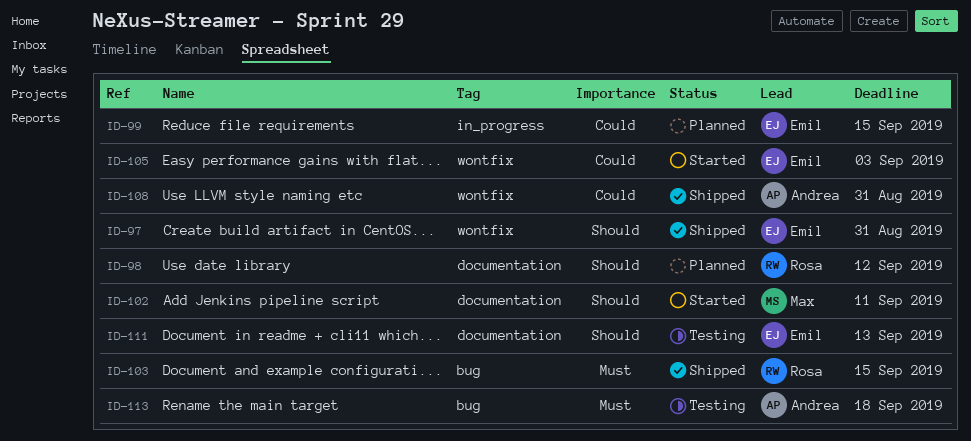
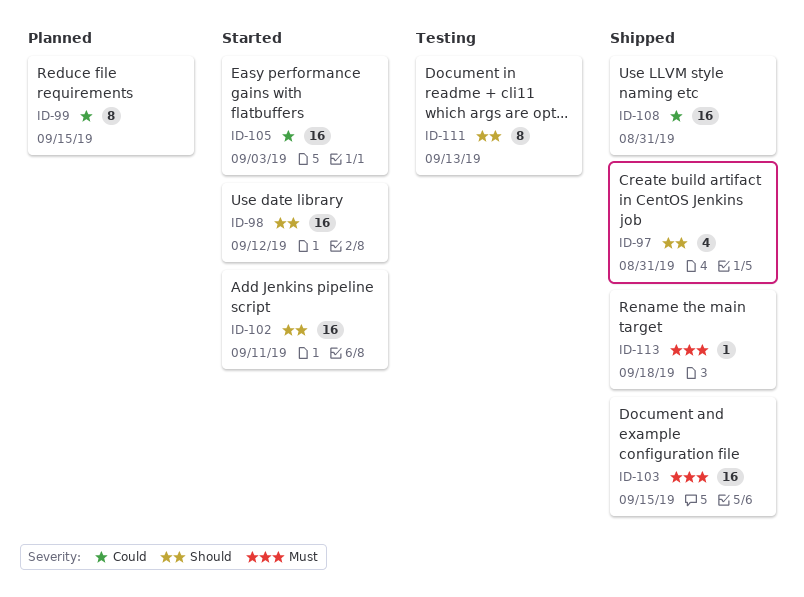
ID-98, status: Planned -> Started
ID-113, status: Testing -> Shipped

